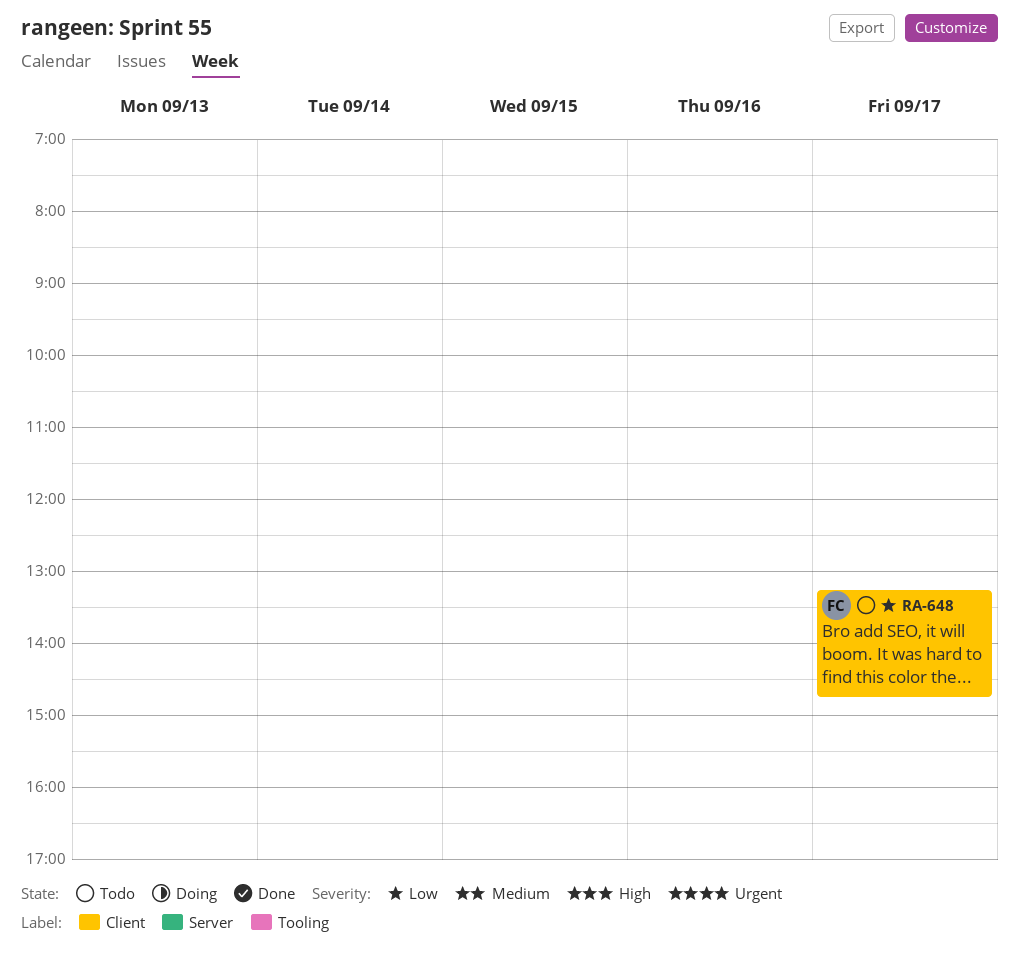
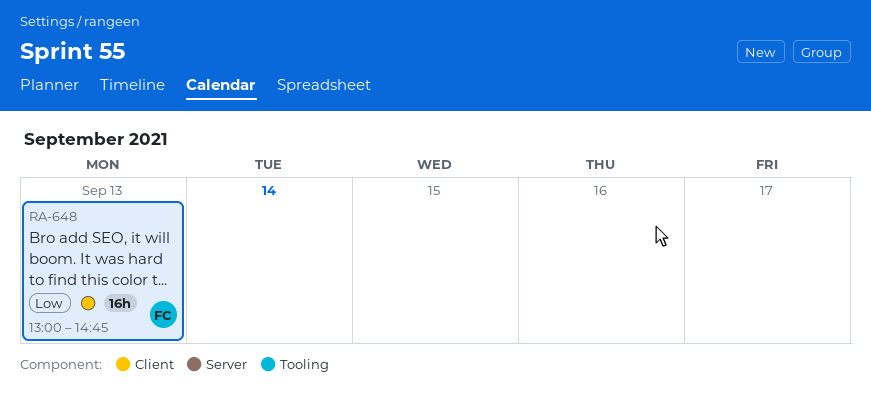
RA-648, day: Sep 17 -> Sep 13
RA-648, begins: 13:15 -> 13:00

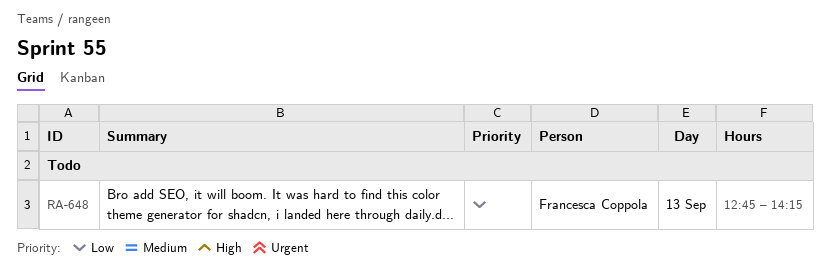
RA-648, begins: 13:00 -> 12:45
RA-648, ends: 14:45 -> 14:15

